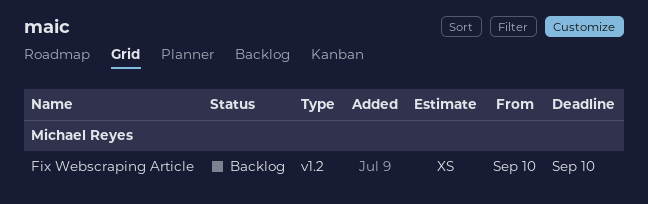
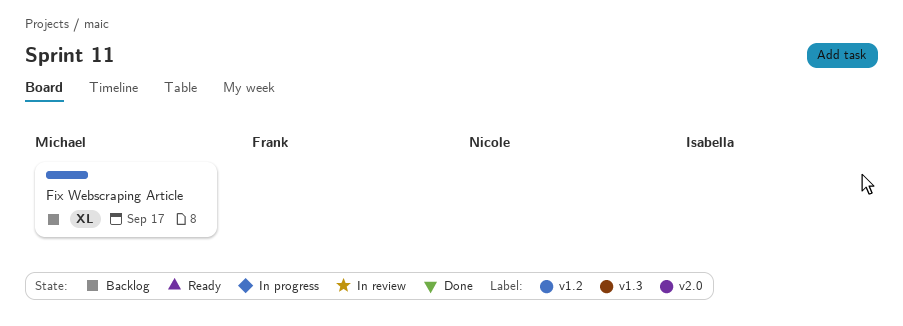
Fix Webscraping Article, estimate: XS -> XL
Fix Webscraping Article, due: Sep 10 -> Sep 17

